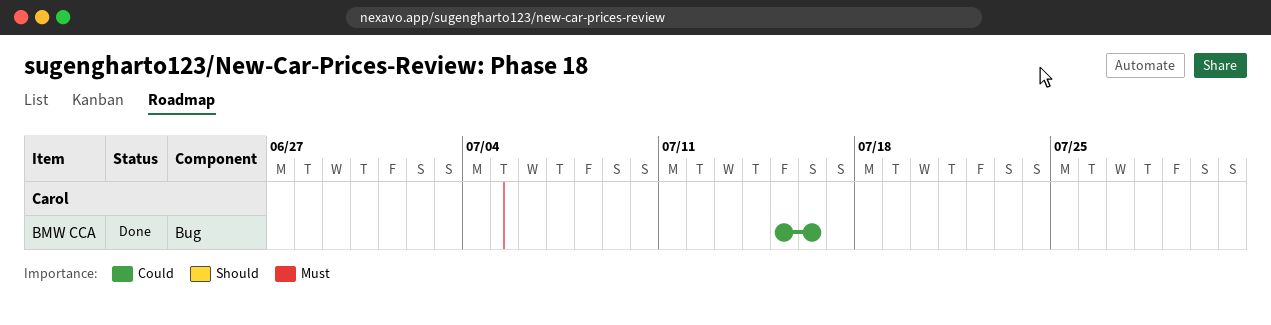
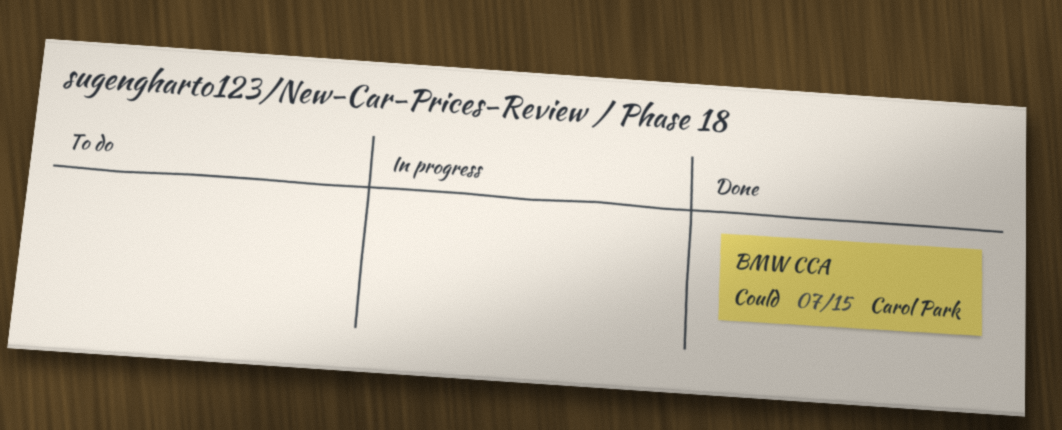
BMW CCA, due: Jul 16 -> Jul 15

